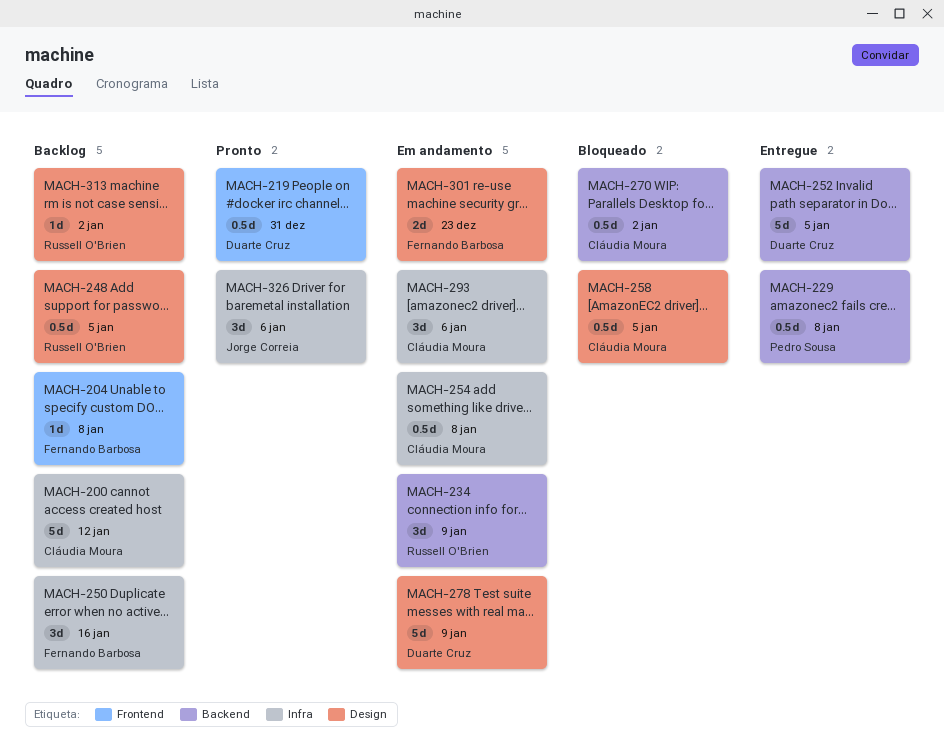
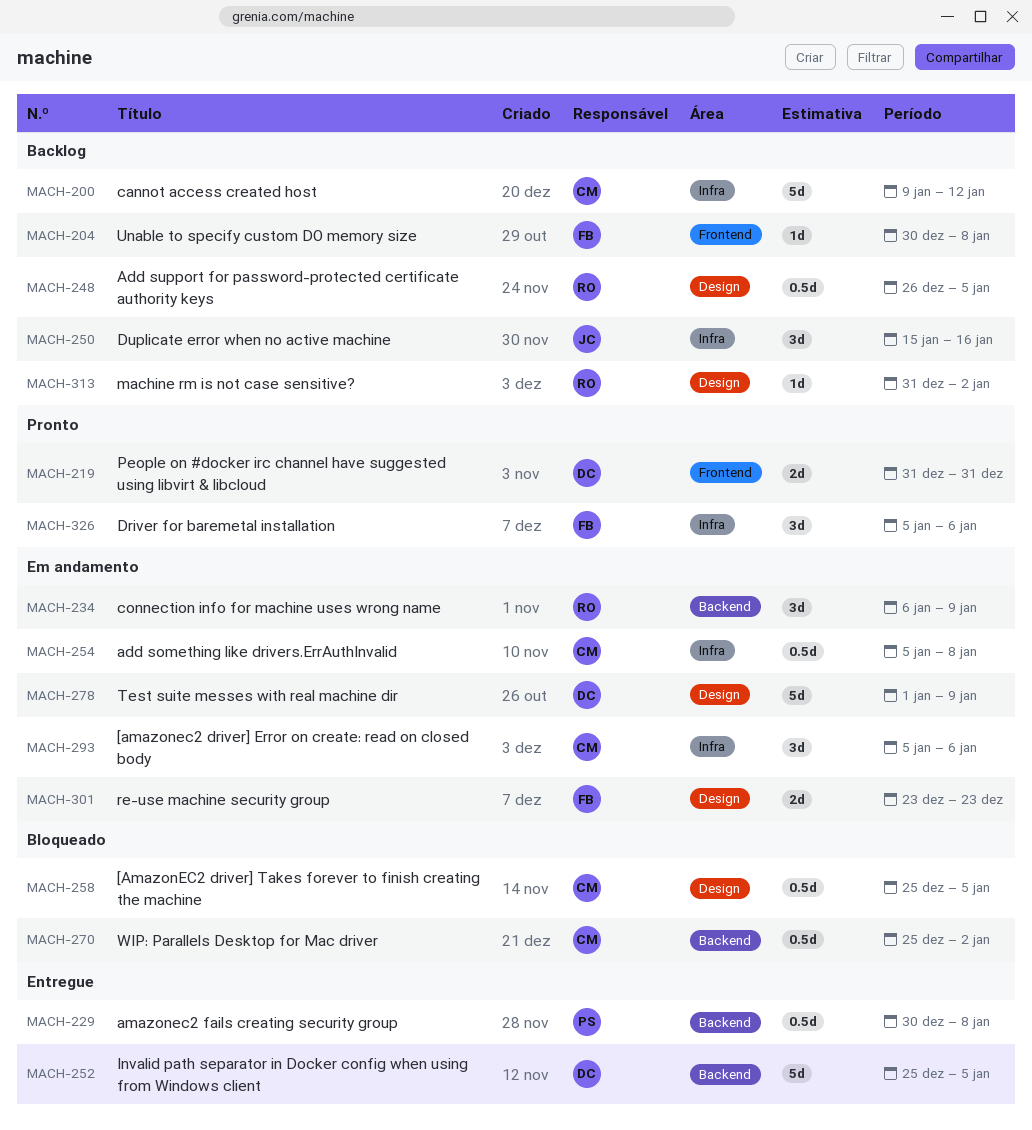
MACH-219, estimate: 0.5d -> 2d
MACH-250, owner: Fernando Barbosa -> Jorge Correia
MACH-326, owner: Jorge Correia -> Fernando Barbosa

